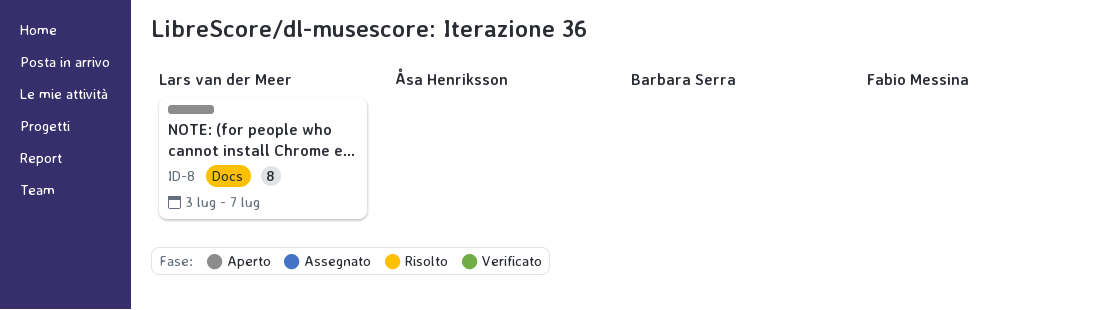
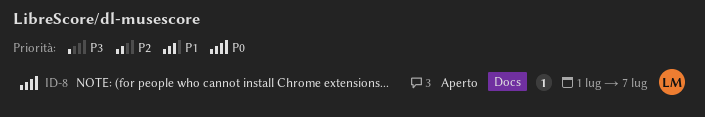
ID-8, estimate: 8 -> 1
ID-8, start: Jul 3 -> Jul 1

